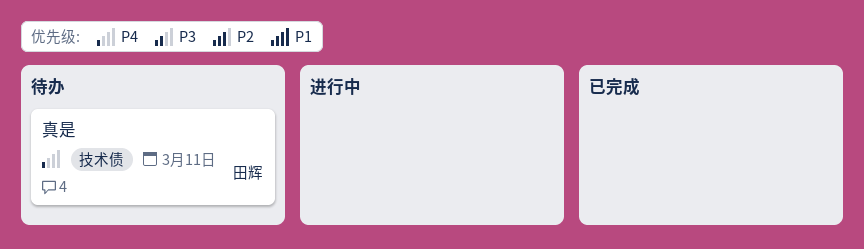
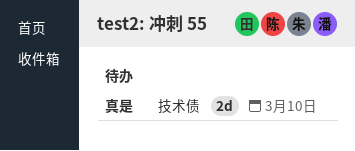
真是, due: Mar 11 -> Mar 10

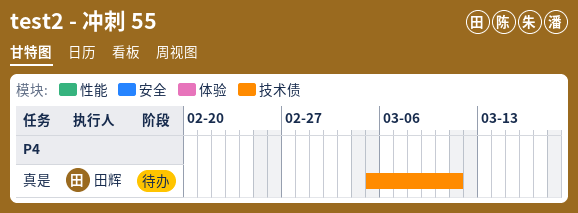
真是, due: Mar 10 -> Mar 11

